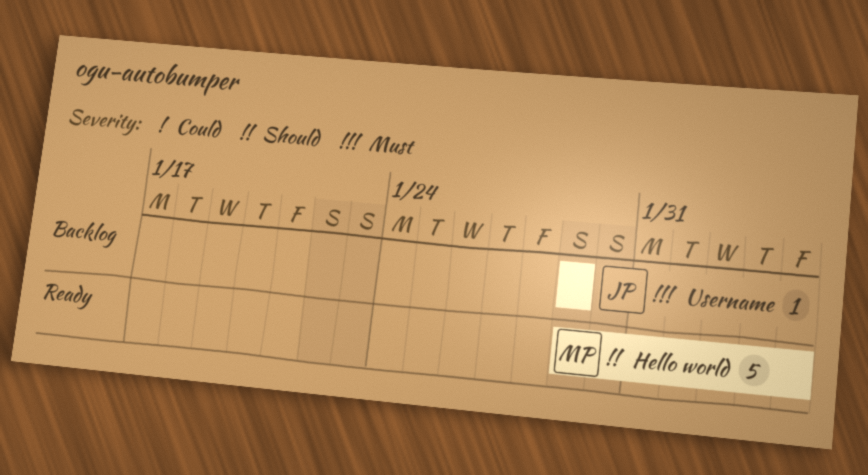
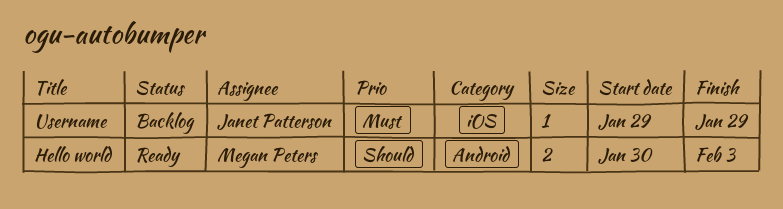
Hello world, estimate: 5 -> 2
Hello world, start: Jan 29 -> Jan 30
Hello world, due: Feb 4 -> Feb 3

